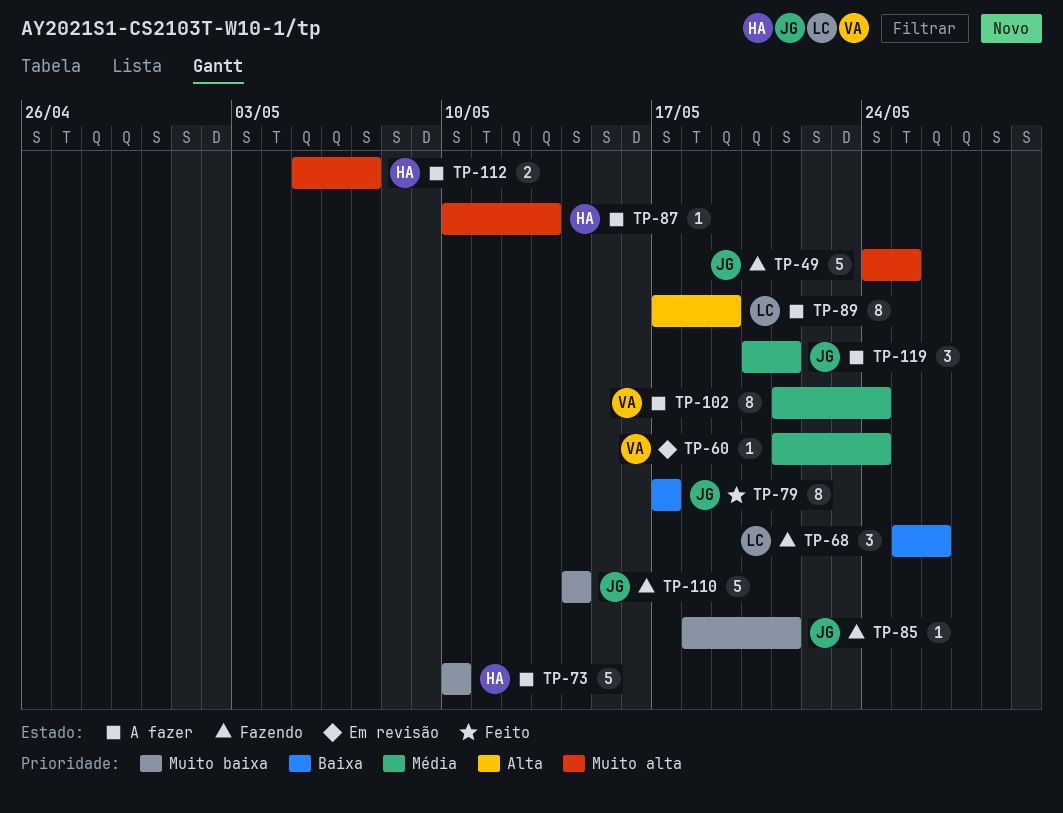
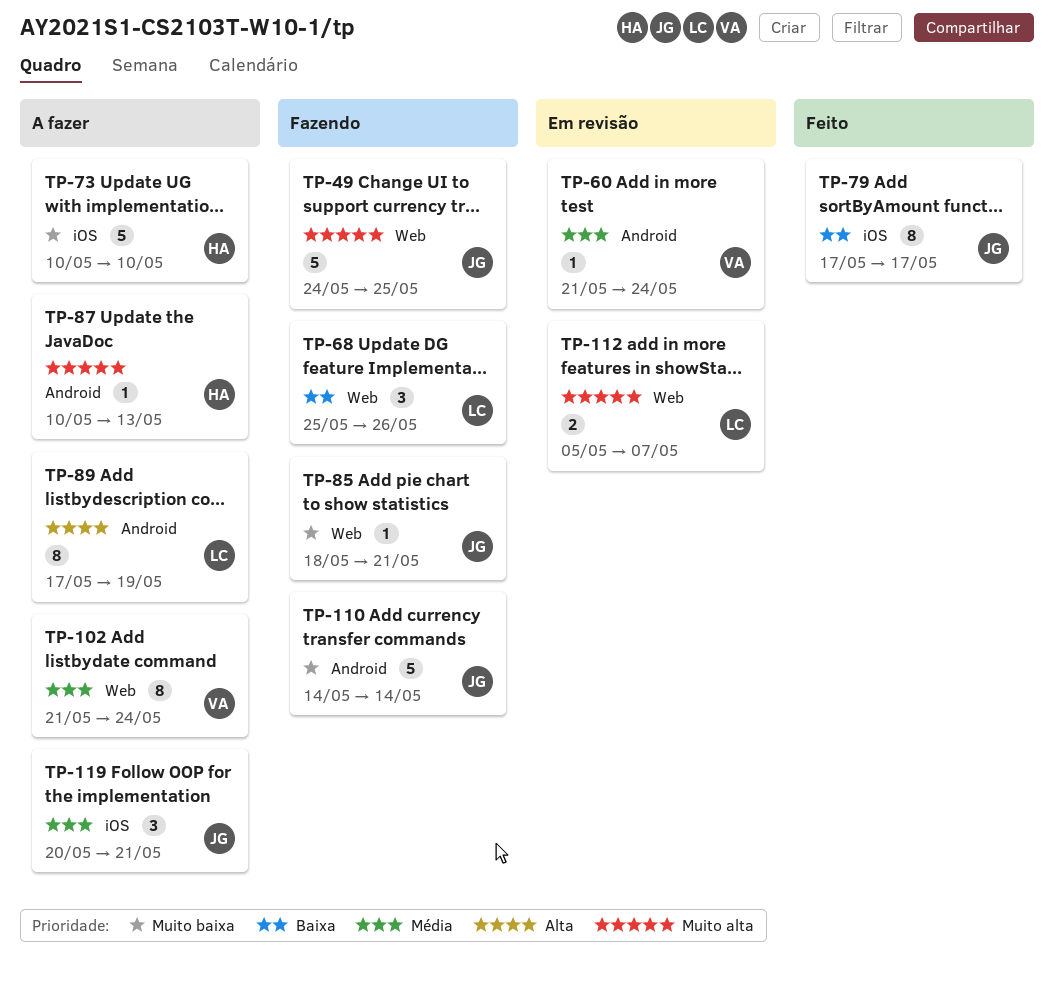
TP-112, status: A fazer -> Em revisão
TP-112, owner: HA -> LC

